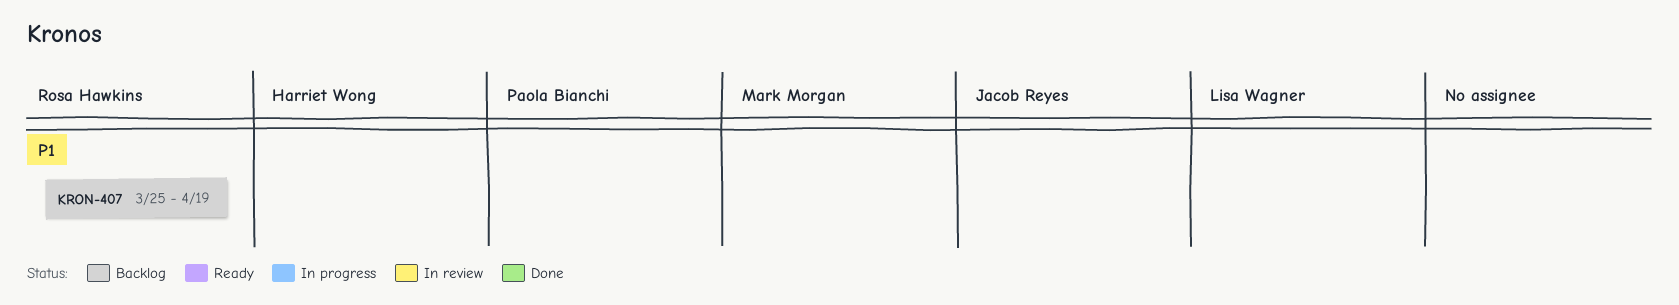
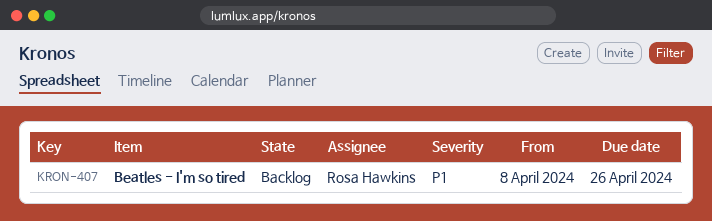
KRON-407, start: Mar 25 -> Apr 8
KRON-407, due: Apr 19 -> Apr 26

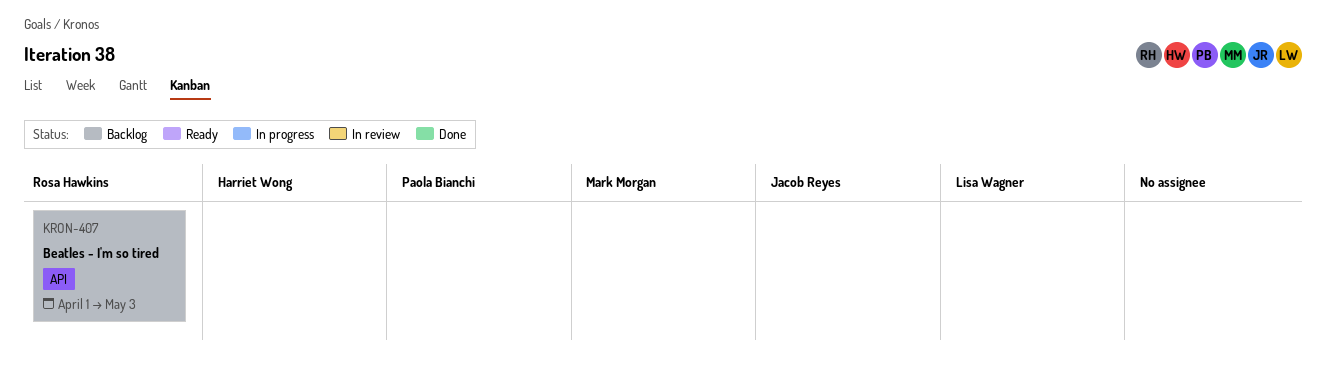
KRON-407, start: Apr 8 -> Apr 1
KRON-407, due: Apr 26 -> May 3

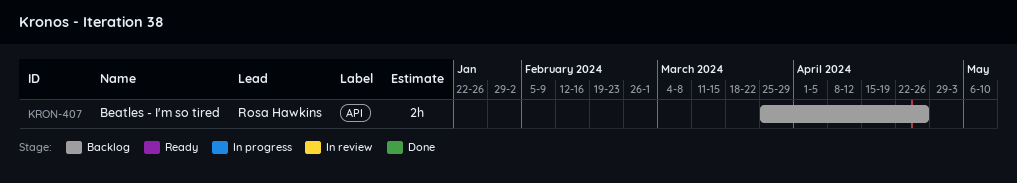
KRON-407, start: Apr 1 -> Mar 25
KRON-407, due: May 3 -> Apr 26

